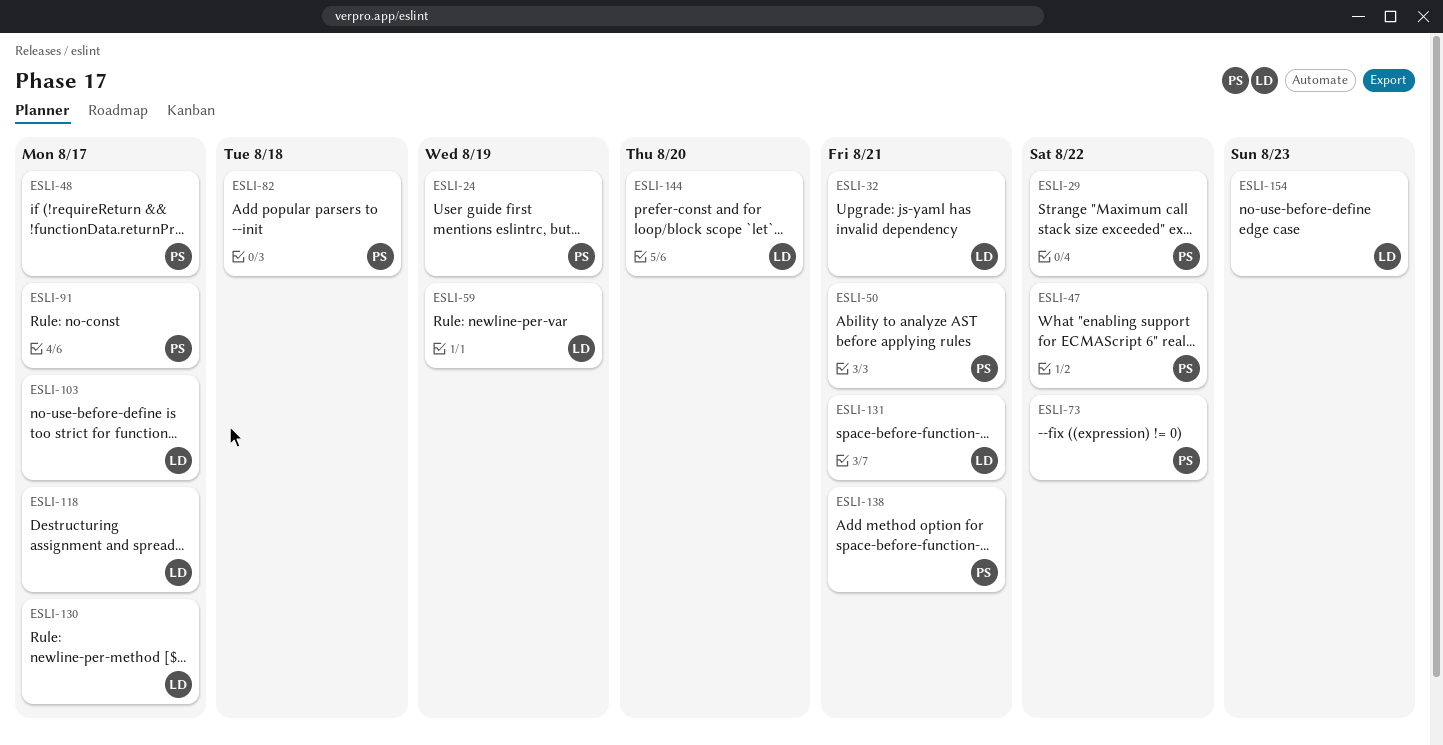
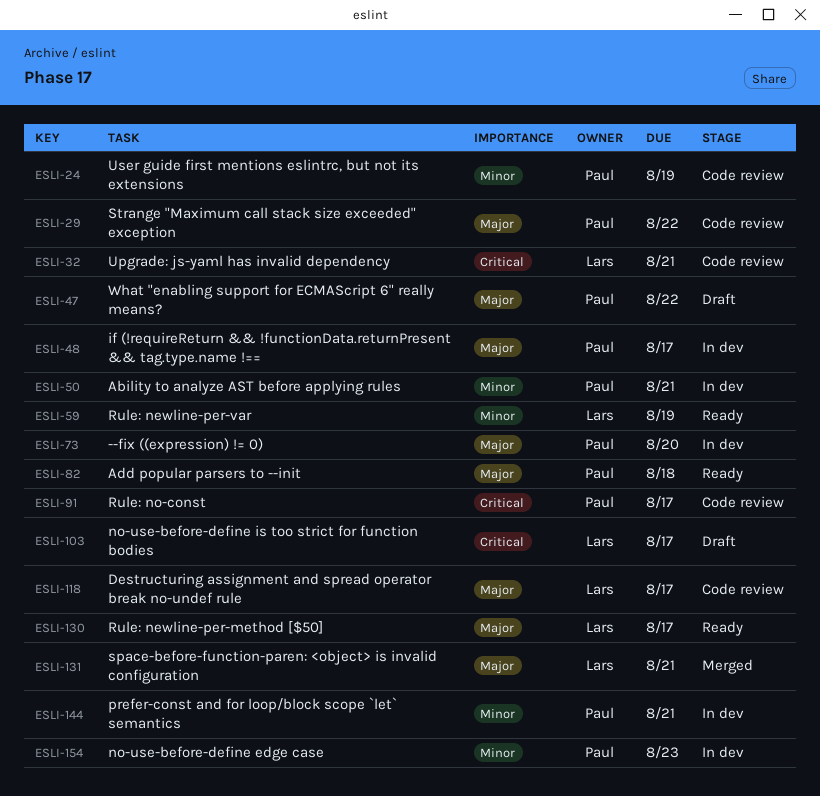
ESLI-73, due: Aug 22 -> Aug 20
ESLI-138: present -> none
ESLI-144, owner: Lars -> Paul
ESLI-144, due: Aug 20 -> Aug 21
ESLI-154, owner: Lars -> Paul

